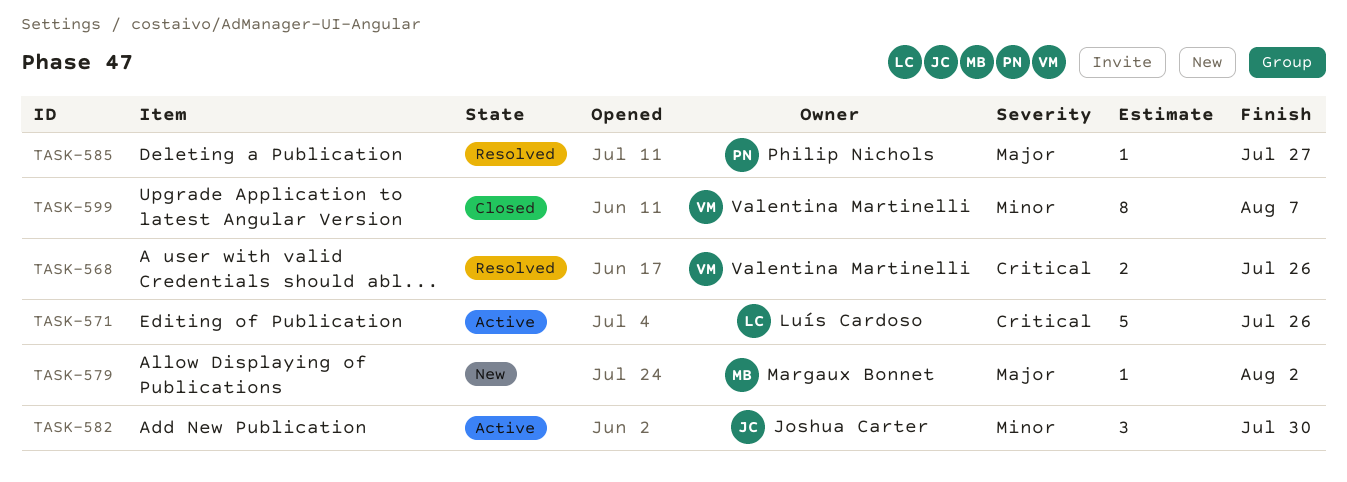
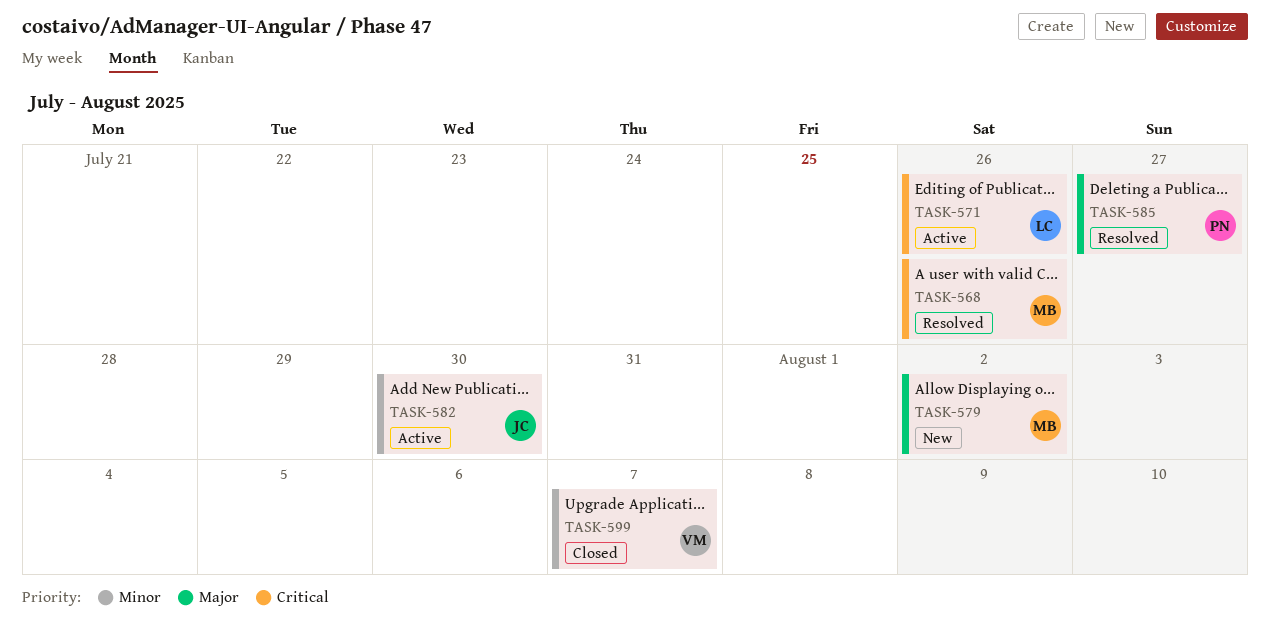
TASK-568, owner: Valentina Martinelli -> Margaux Bonnet

